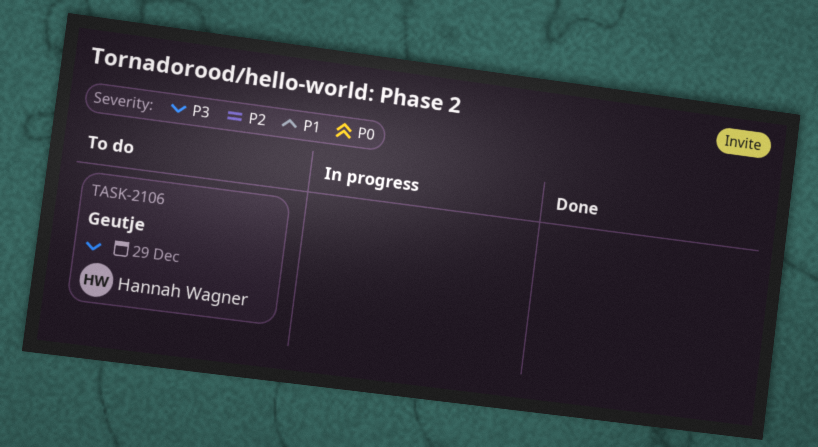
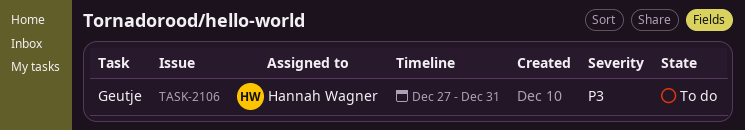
TASK-2106, due: Dec 29 -> Dec 31

